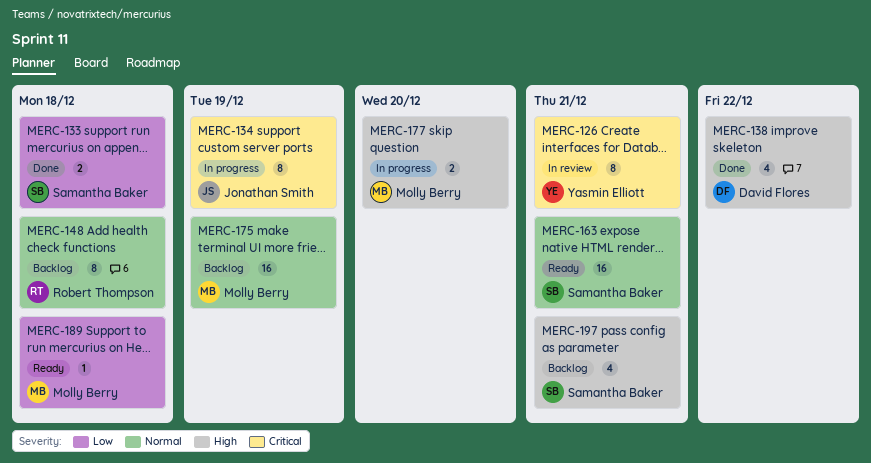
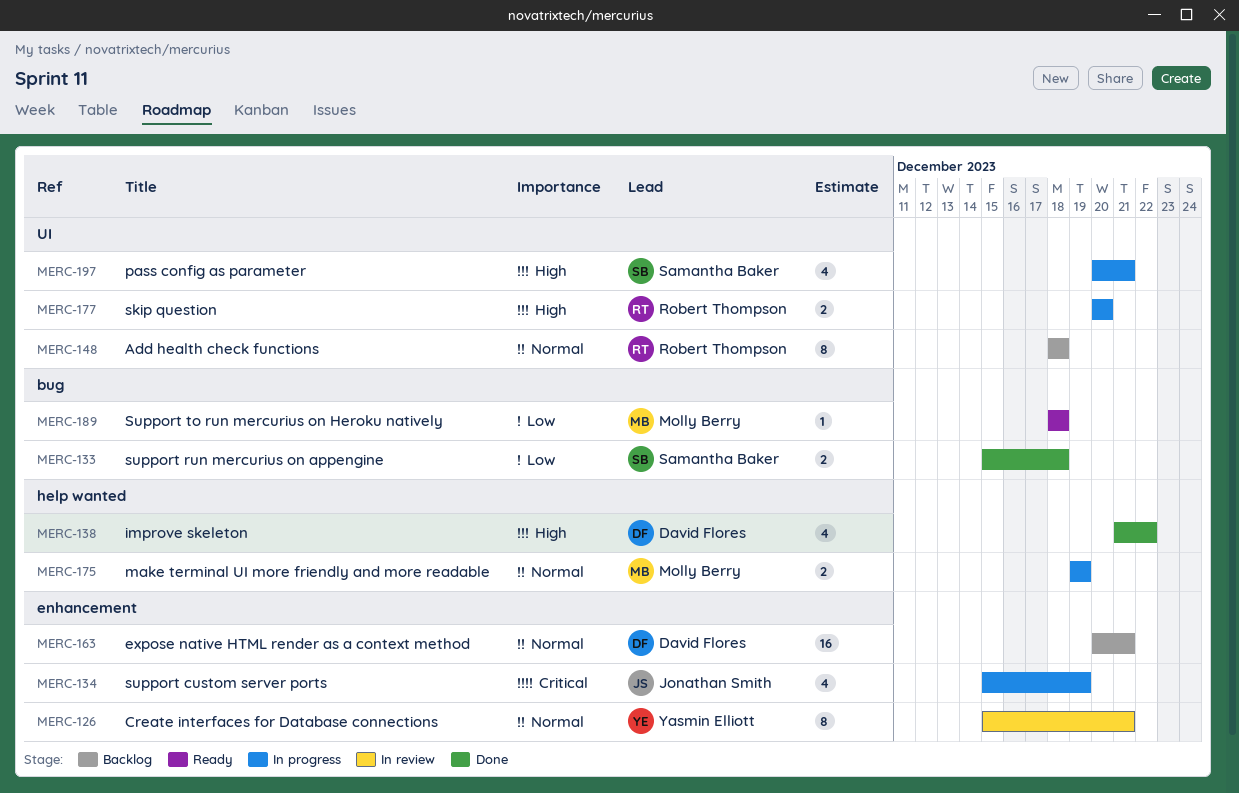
MERC-126, priority: Critical -> Normal
MERC-134, estimate: 8 -> 4
MERC-163, status: Ready -> Backlog
MERC-163, owner: Samantha Baker -> David Flores
MERC-175, status: Backlog -> In progress
MERC-175, estimate: 16 -> 2
MERC-177, owner: Molly Berry -> Robert Thompson
MERC-197, status: Backlog -> In progress

